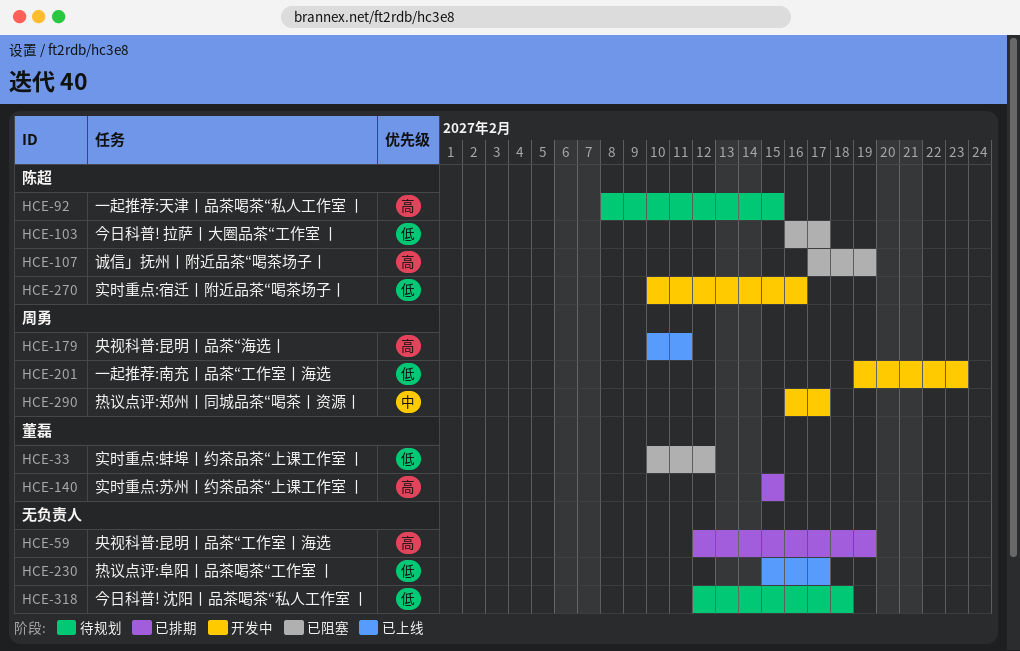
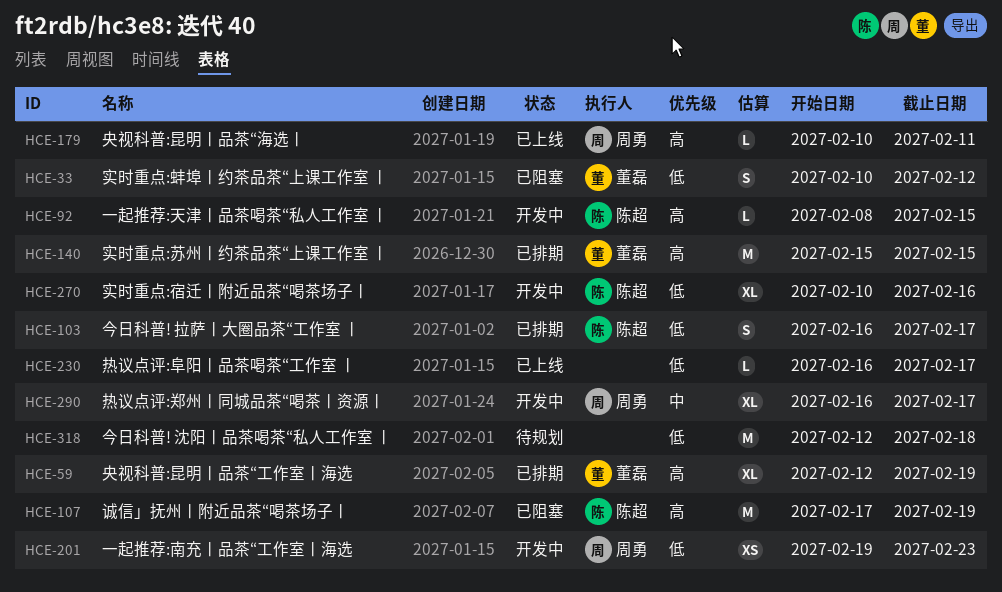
HCE-59, owner: none -> 董磊
HCE-92, status: 待规划 -> 开发中
HCE-103, status: 已阻塞 -> 已排期
HCE-230, start: Feb 15 -> Feb 16

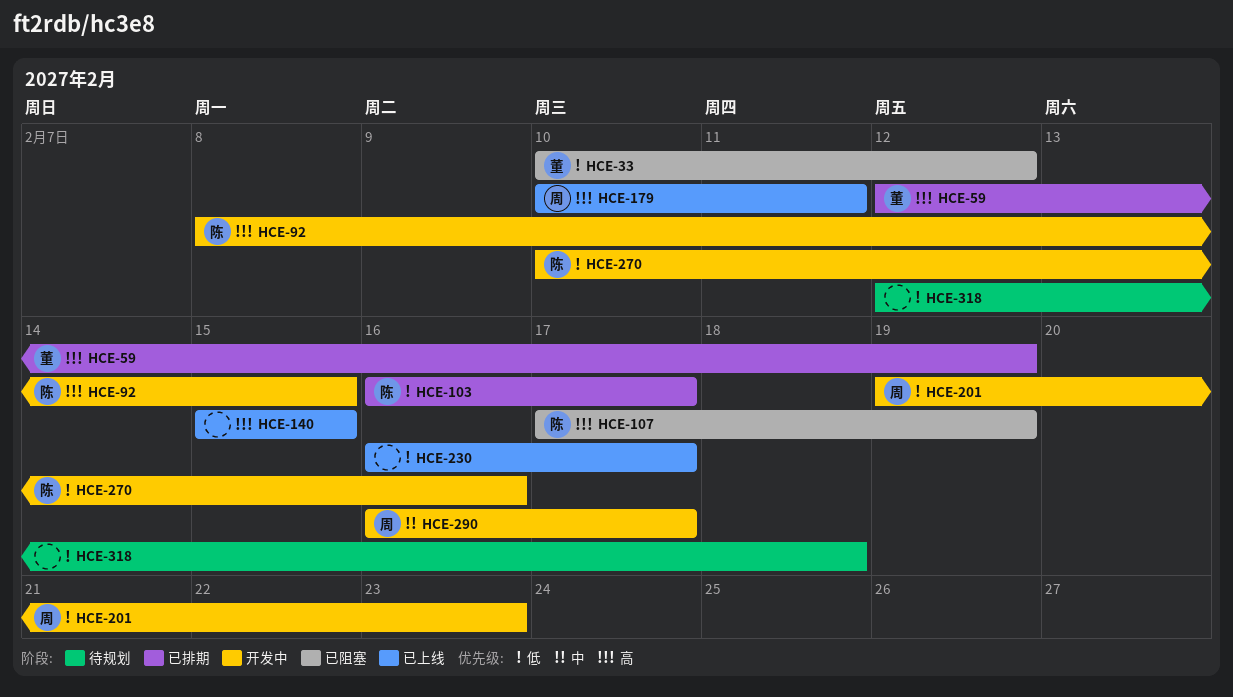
HCE-140, status: 已排期 -> 已上线
HCE-140, owner: 董磊 -> none

